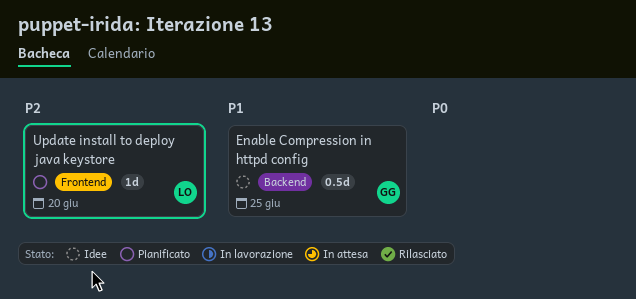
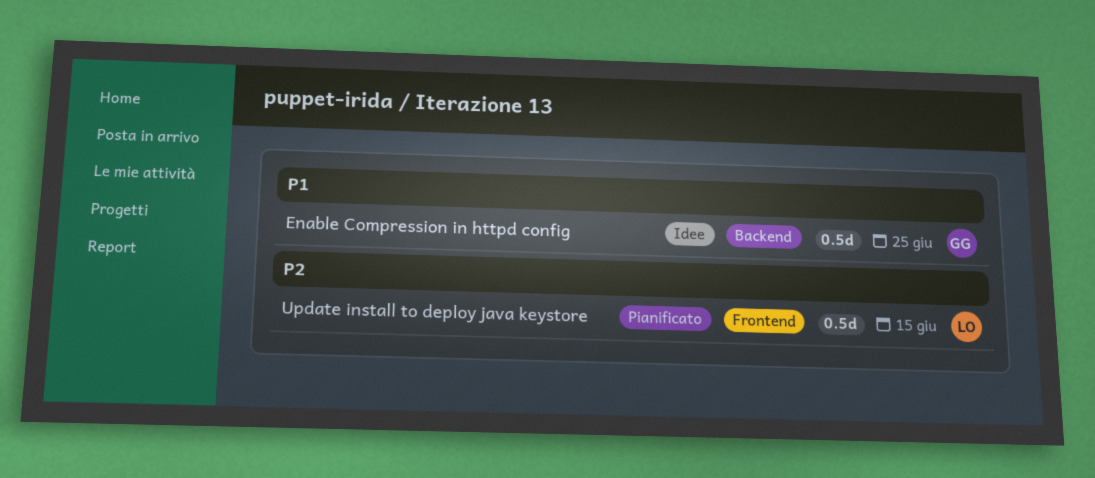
Update install to deploy java keystore, estimate: 1d -> 0.5d
Update install to deploy java keystore, due: Jun 20 -> Jun 15

